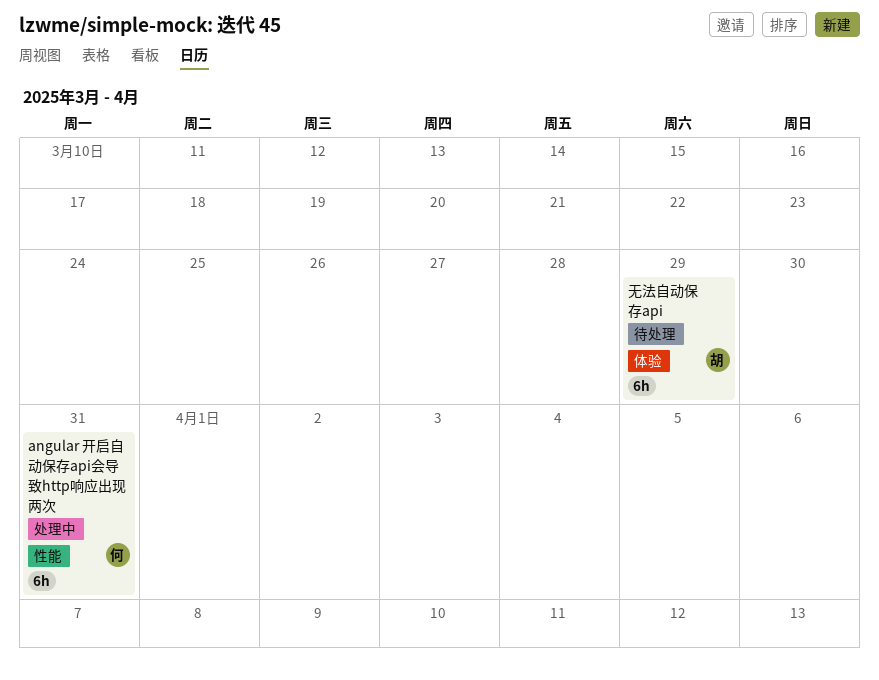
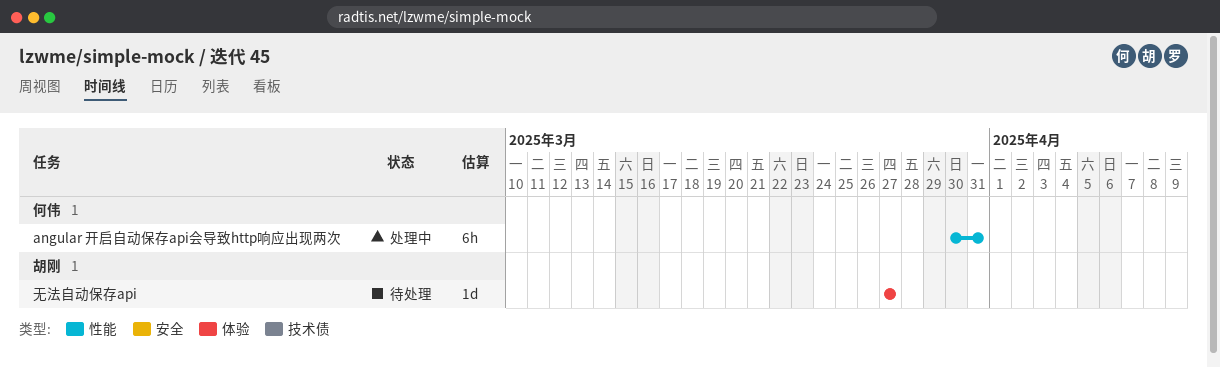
无法自动保存api, estimate: 6h -> 1d
无法自动保存api, due: Mar 29 -> Mar 27

